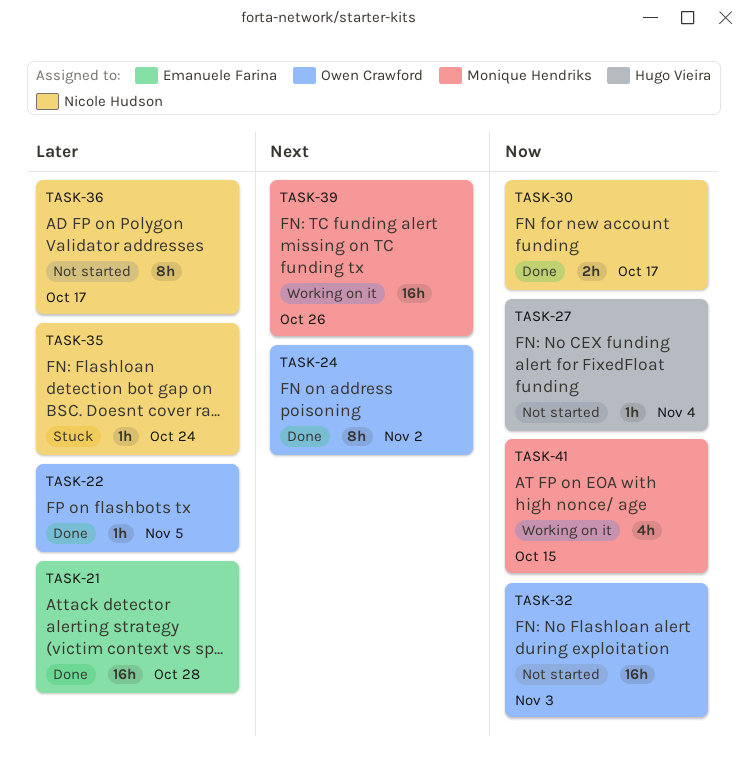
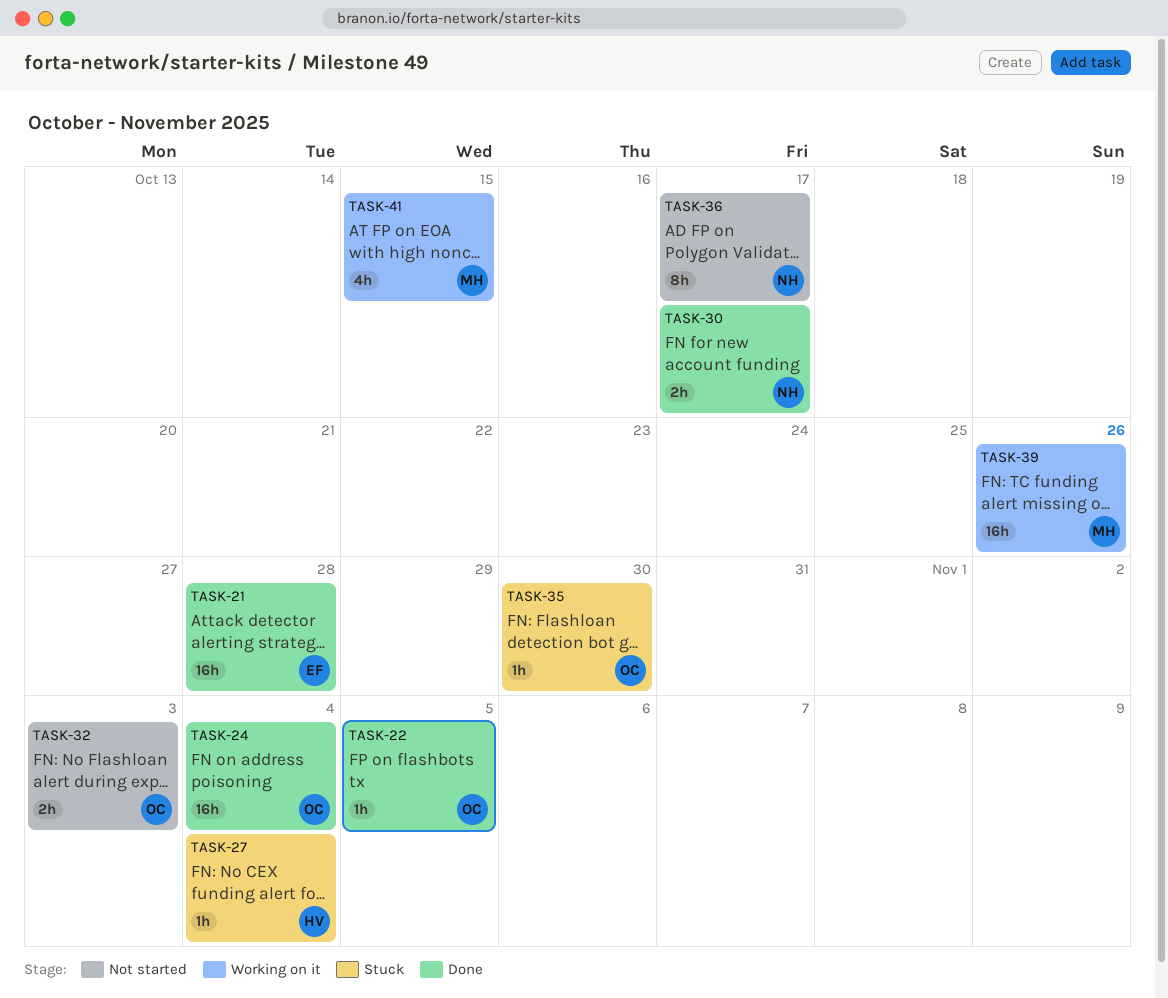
TASK-24, estimate: 8h -> 16h
TASK-24, due: Nov 2 -> Nov 4
TASK-27, status: Not started -> Stuck
TASK-32, estimate: 16h -> 2h
TASK-35, owner: Nicole Hudson -> Owen Crawford
TASK-35, due: Oct 24 -> Oct 30

